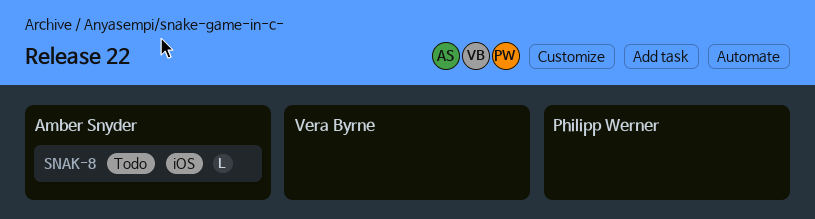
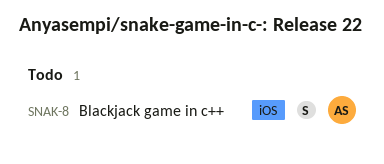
SNAK-8, estimate: L -> S

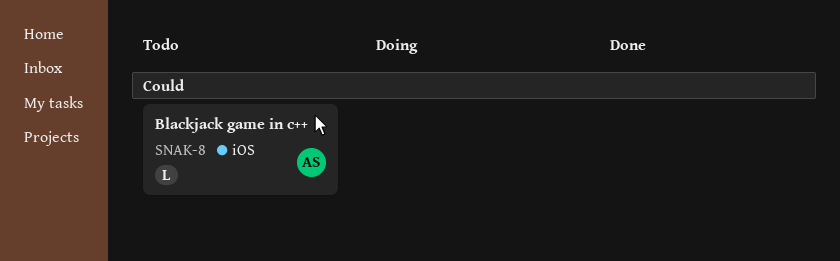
SNAK-8, estimate: S -> L

